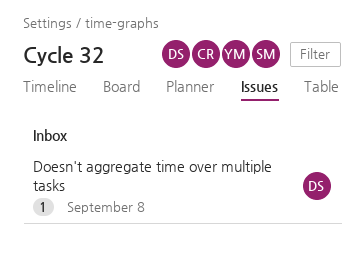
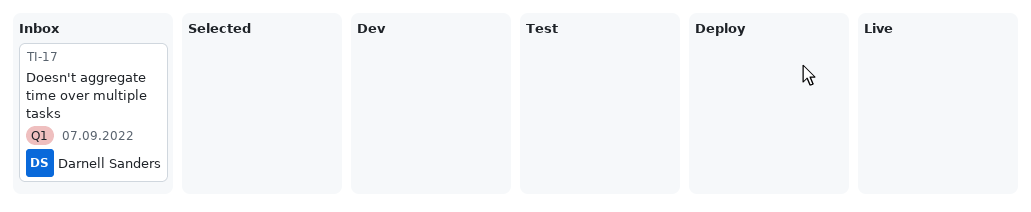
Doesn't aggregate time over multiple tasks, due: Sep 8 -> Sep 7

